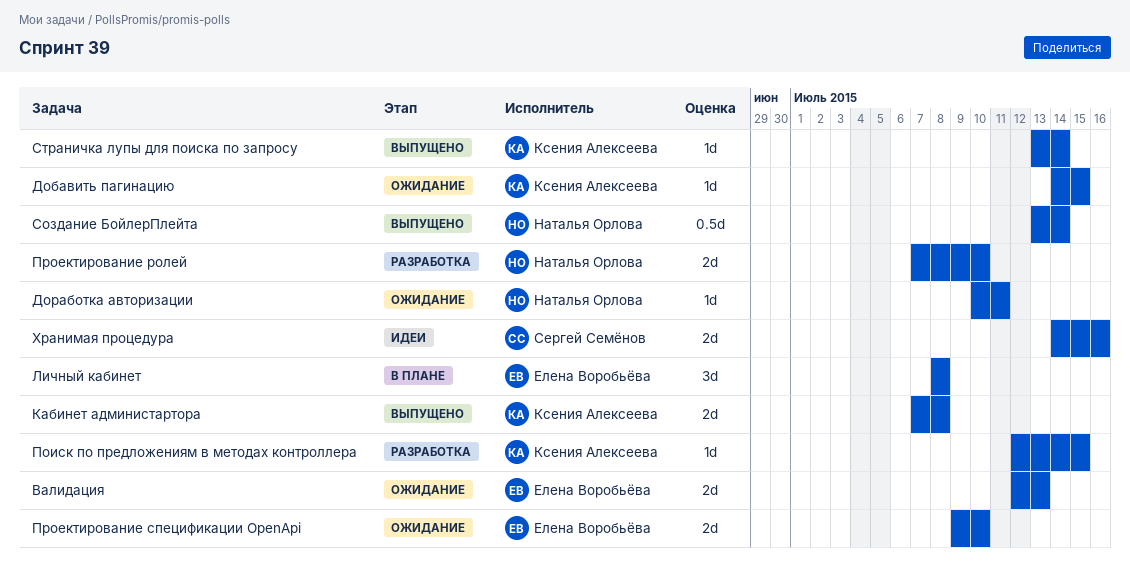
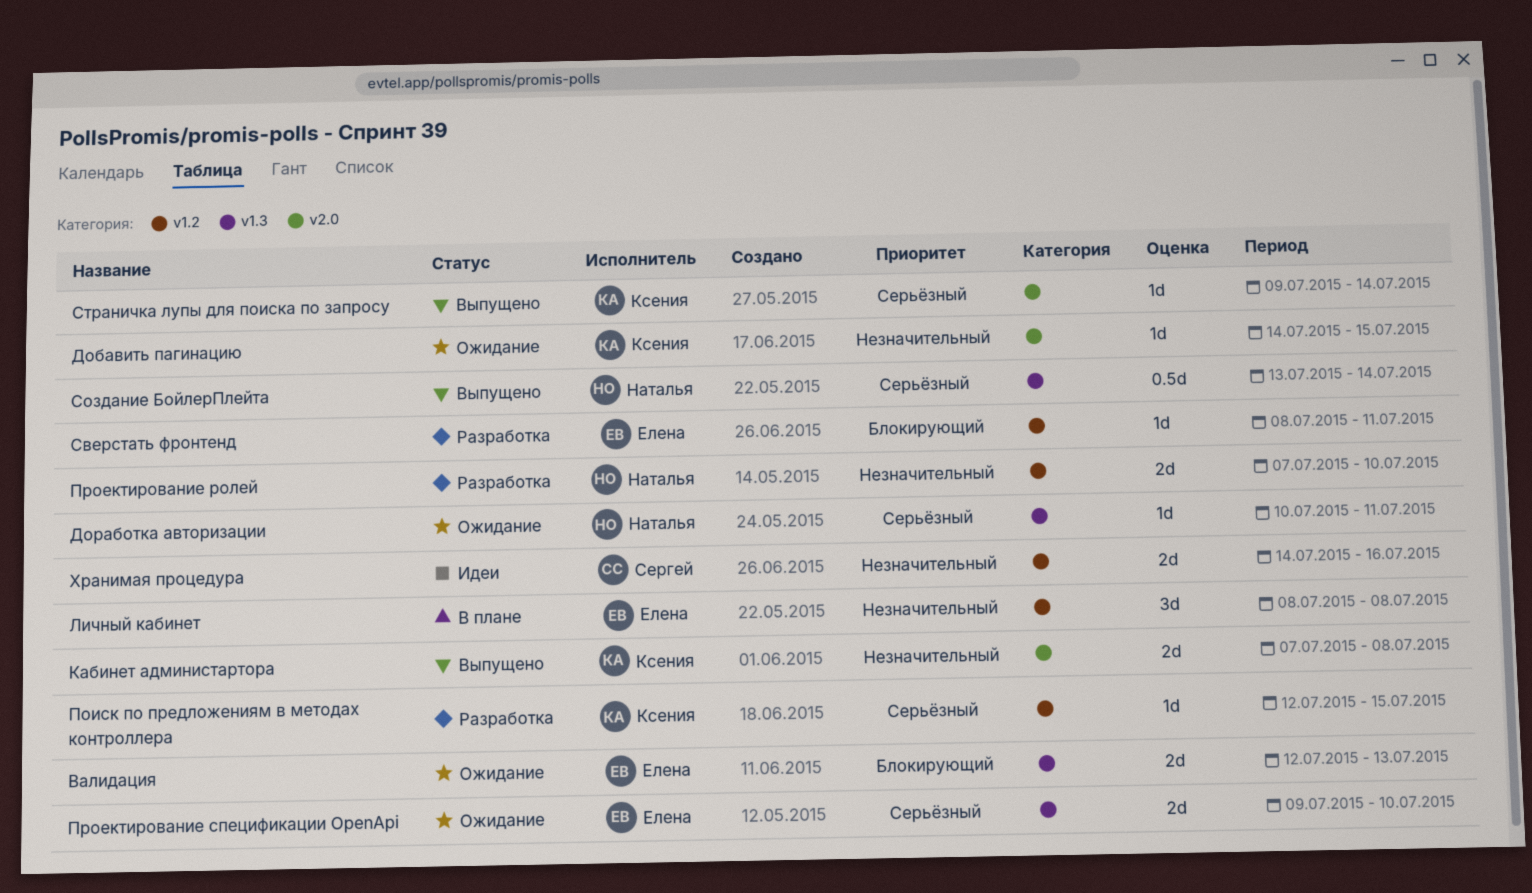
Сверстать фронтенд: none -> present
Страничка лупы для поиска по запросу, start: Jul 13 -> Jul 9

